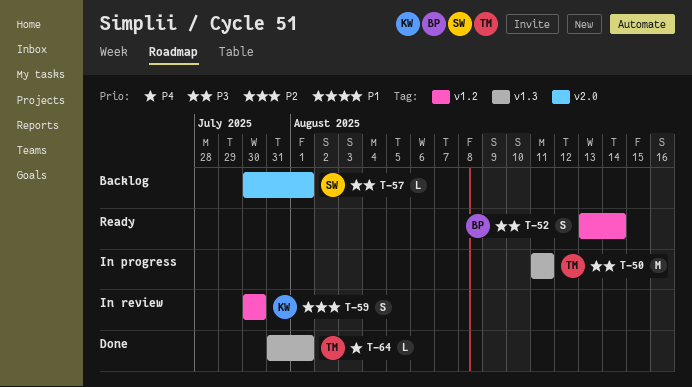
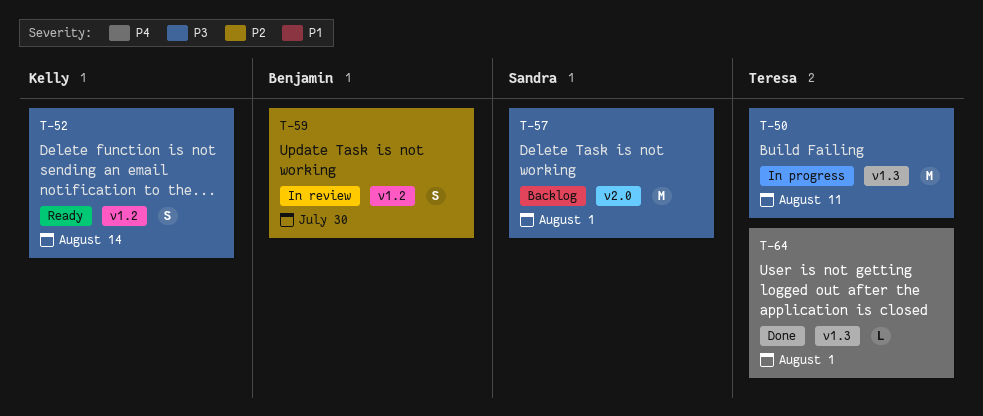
T-52, owner: Benjamin -> Kelly
T-57, estimate: L -> M
T-59, owner: Kelly -> Benjamin

